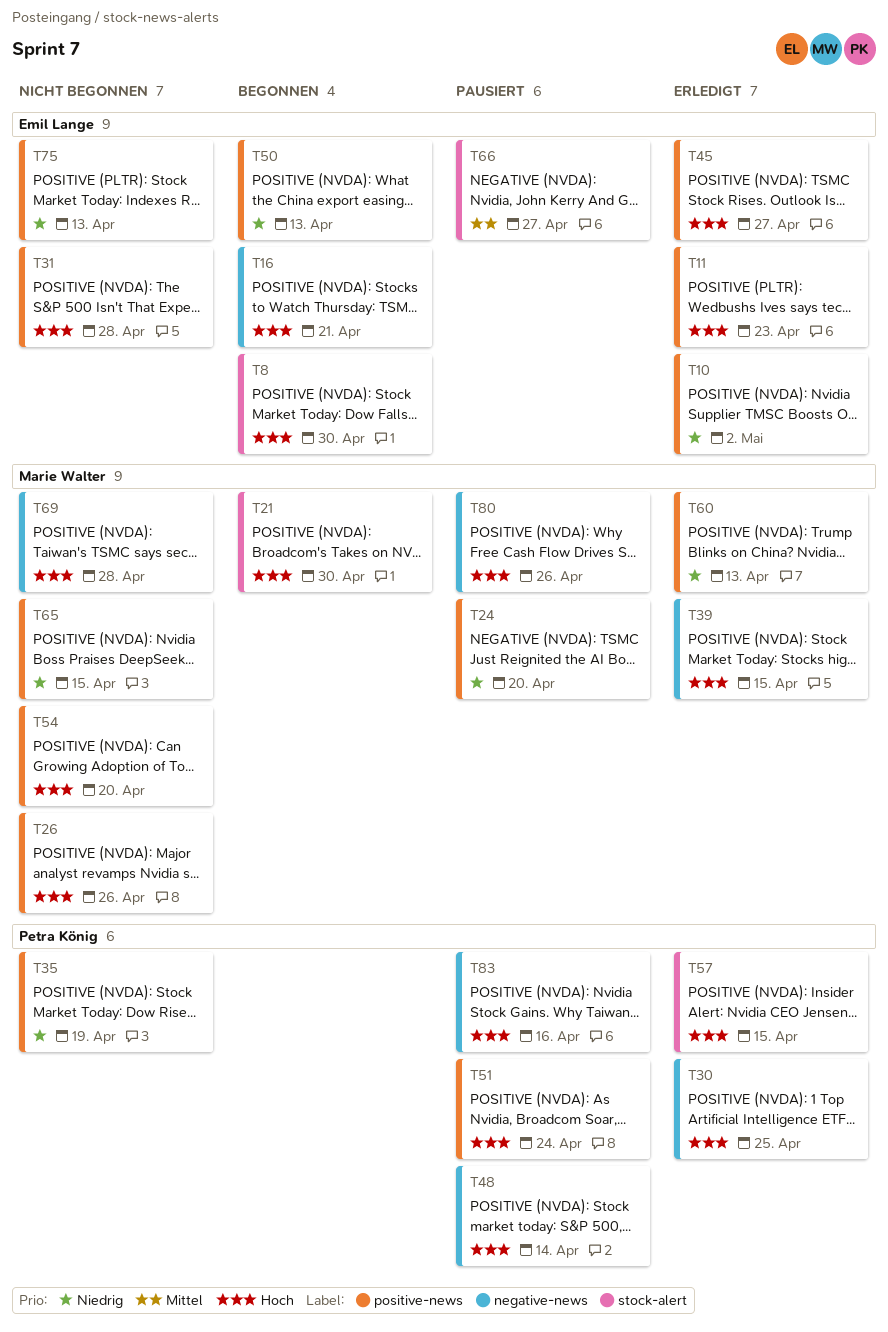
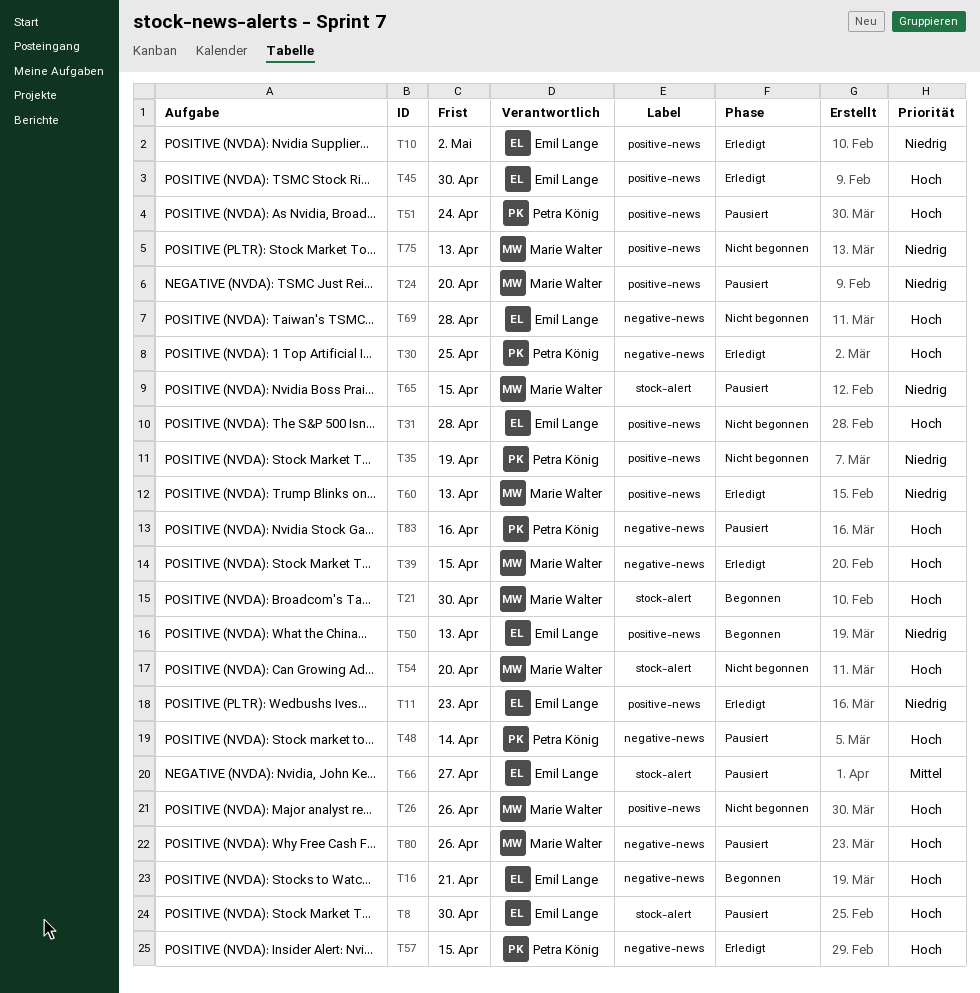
T8, status: Begonnen -> Pausiert
T11, priority: Hoch -> Niedrig
T45, due: Apr 27 -> Apr 30
T54, label: positive-news -> stock-alert
T57, label: stock-alert -> negative-news
T65, status: Nicht begonnen -> Pausiert
T65, label: positive-news -> stock-alert
T69, owner: Marie Walter -> Emil Lange
T75, owner: Emil Lange -> Marie Walter

